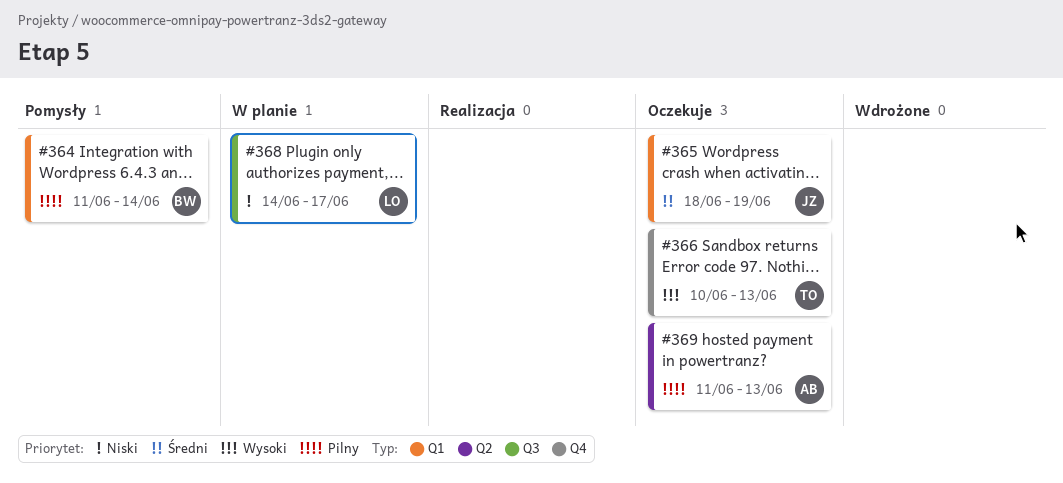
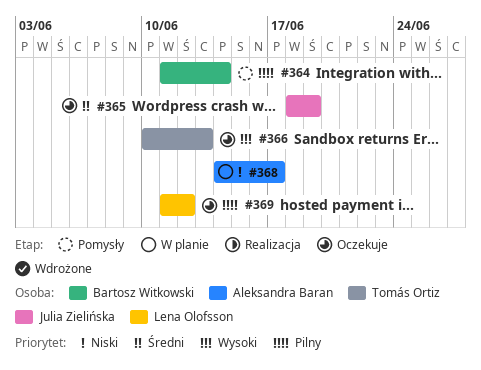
#368, owner: Lena Olofsson -> Aleksandra Baran
#369, owner: Aleksandra Baran -> Lena Olofsson
#369, due: Jun 13 -> Jun 12

